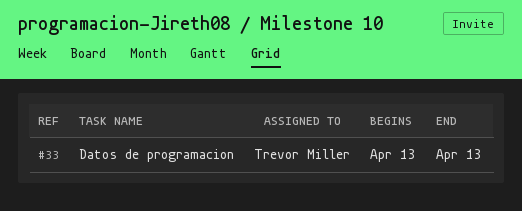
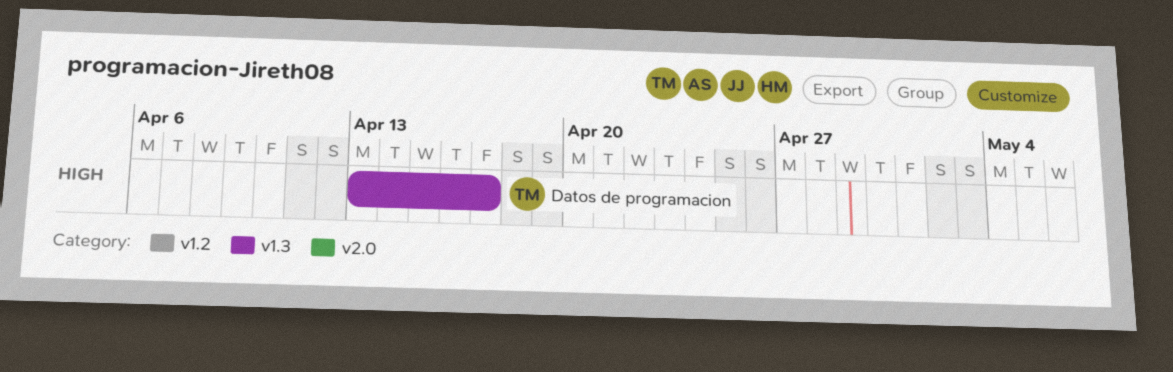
Datos de programacion, due: Apr 13 -> Apr 17

